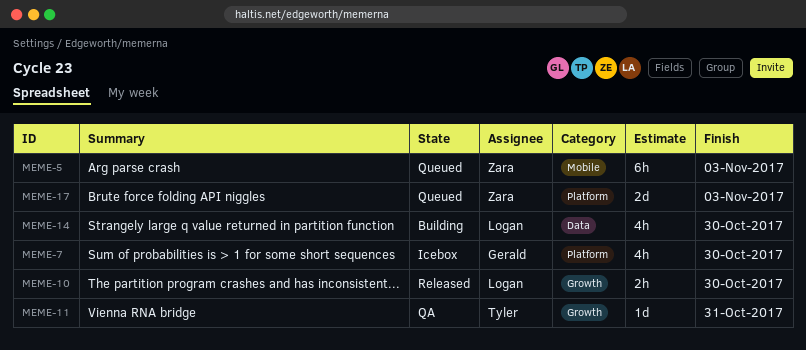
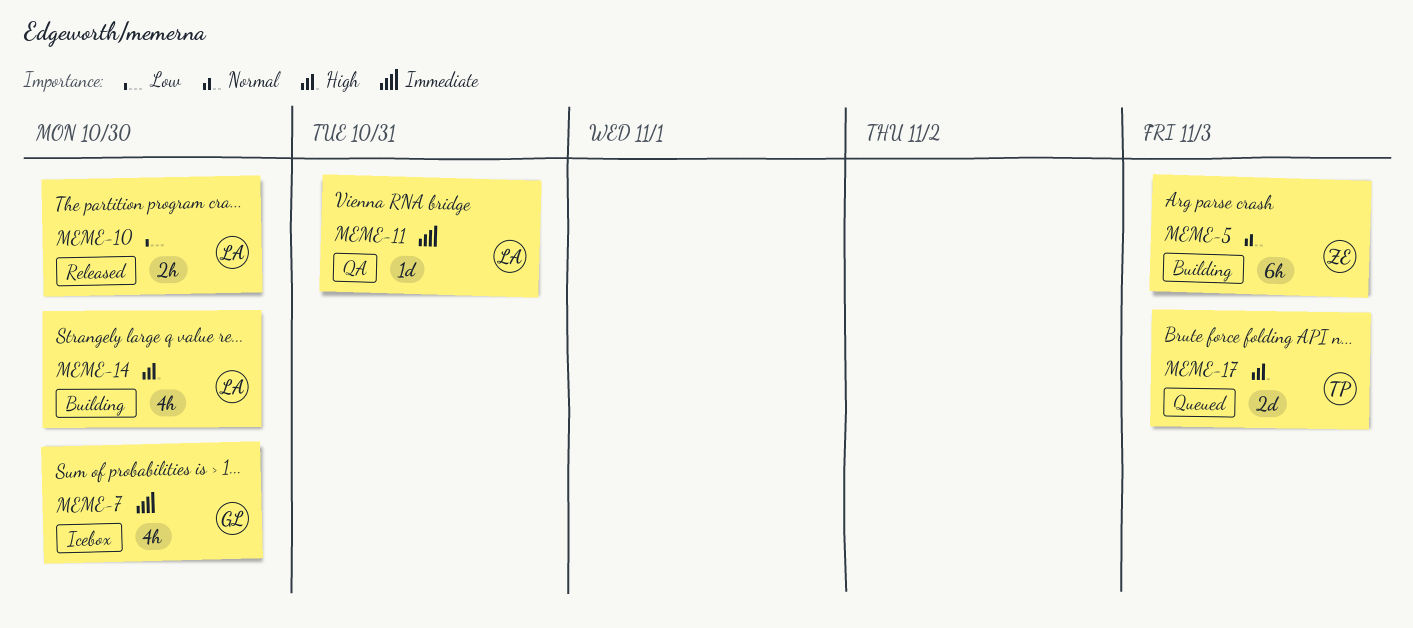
MEME-5, status: Queued -> Building
MEME-11, owner: Tyler -> Logan
MEME-17, owner: Zara -> Tyler

